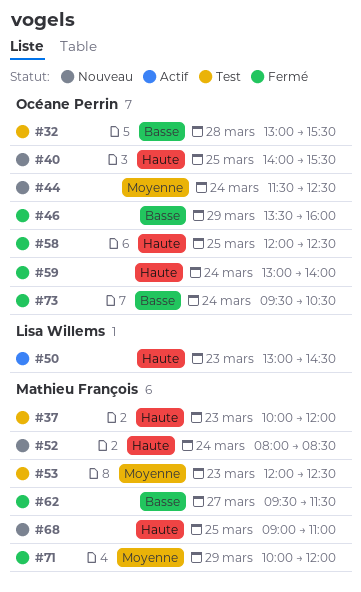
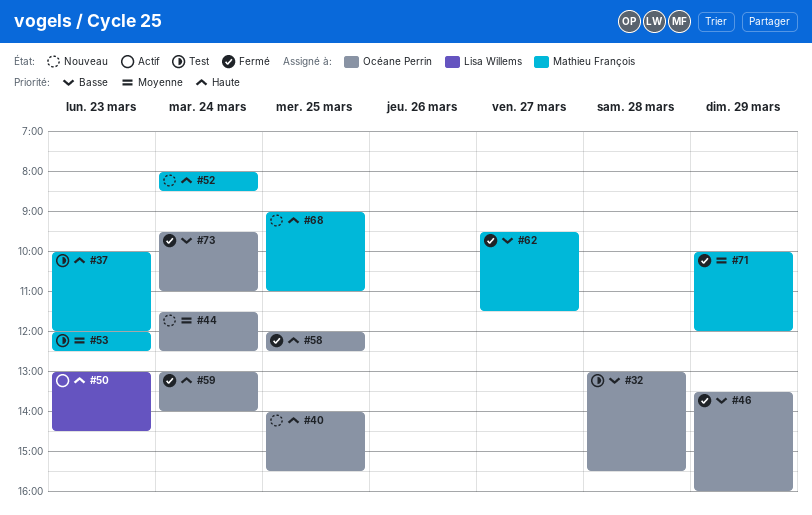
#73, ends: 10:30 -> 11:00

